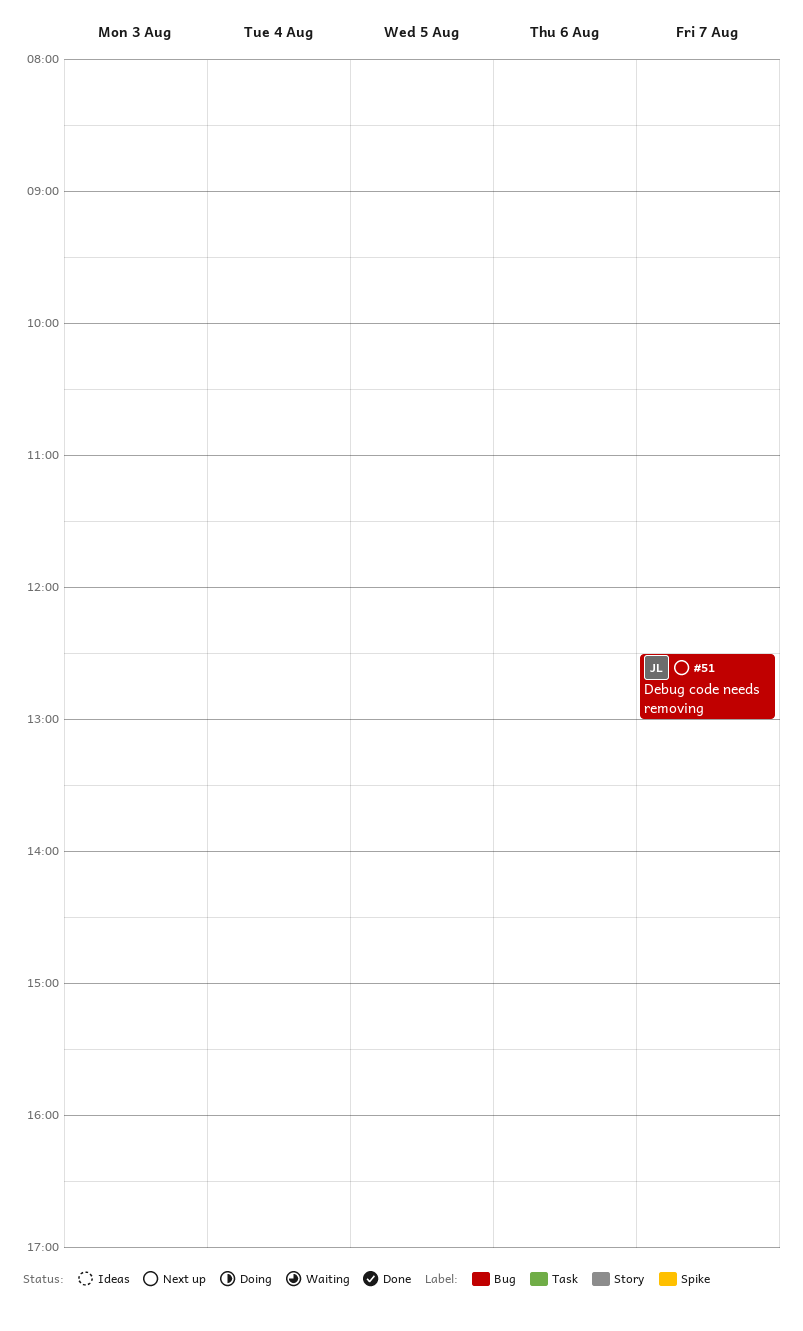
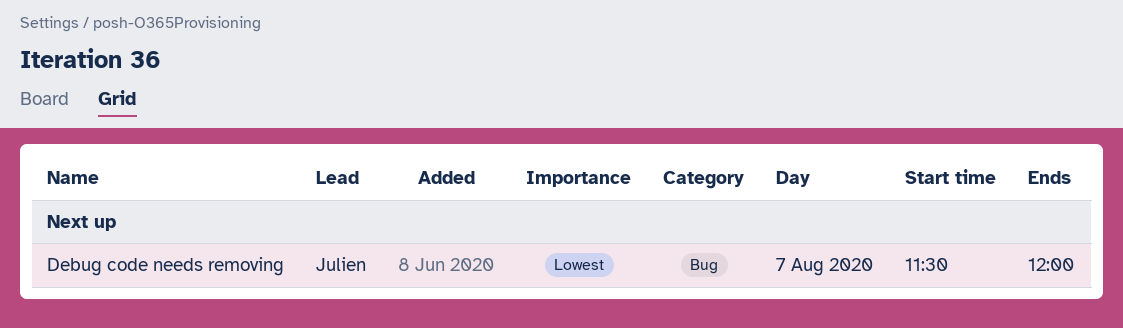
Debug code needs removing, begins: 12:30 -> 11:30
Debug code needs removing, ends: 13:00 -> 12:00

